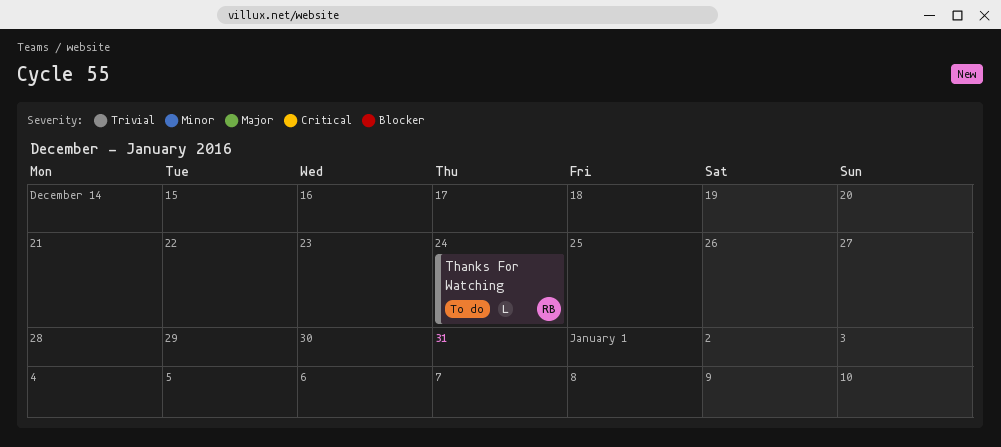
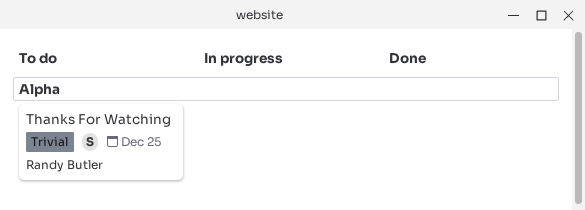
Thanks For Watching, estimate: L -> S
Thanks For Watching, due: Dec 24 -> Dec 25

